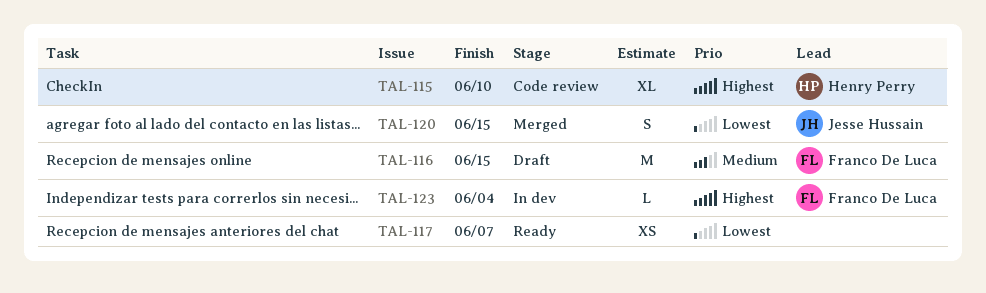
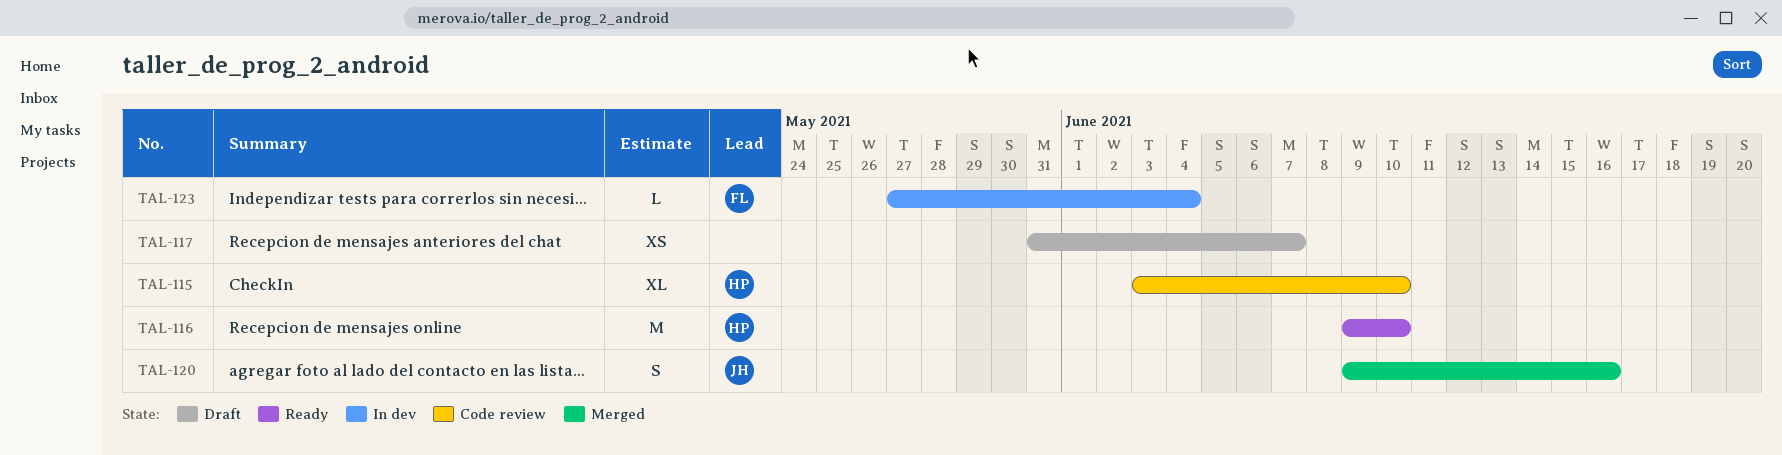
TAL-116, status: Draft -> Ready
TAL-116, owner: Franco De Luca -> Henry Perry
TAL-116, due: Jun 15 -> Jun 10
TAL-117, status: Ready -> Draft
TAL-120, due: Jun 15 -> Jun 16

